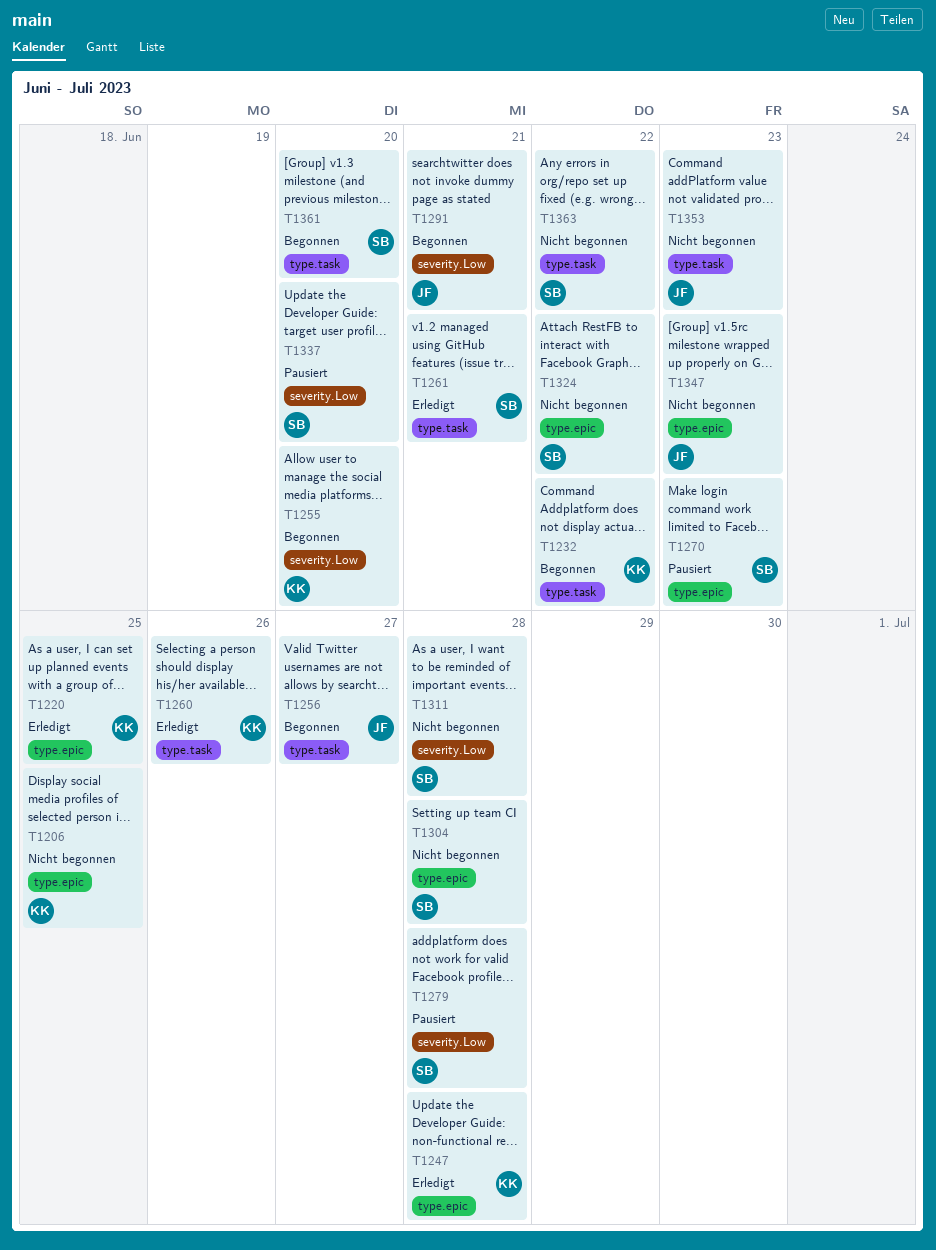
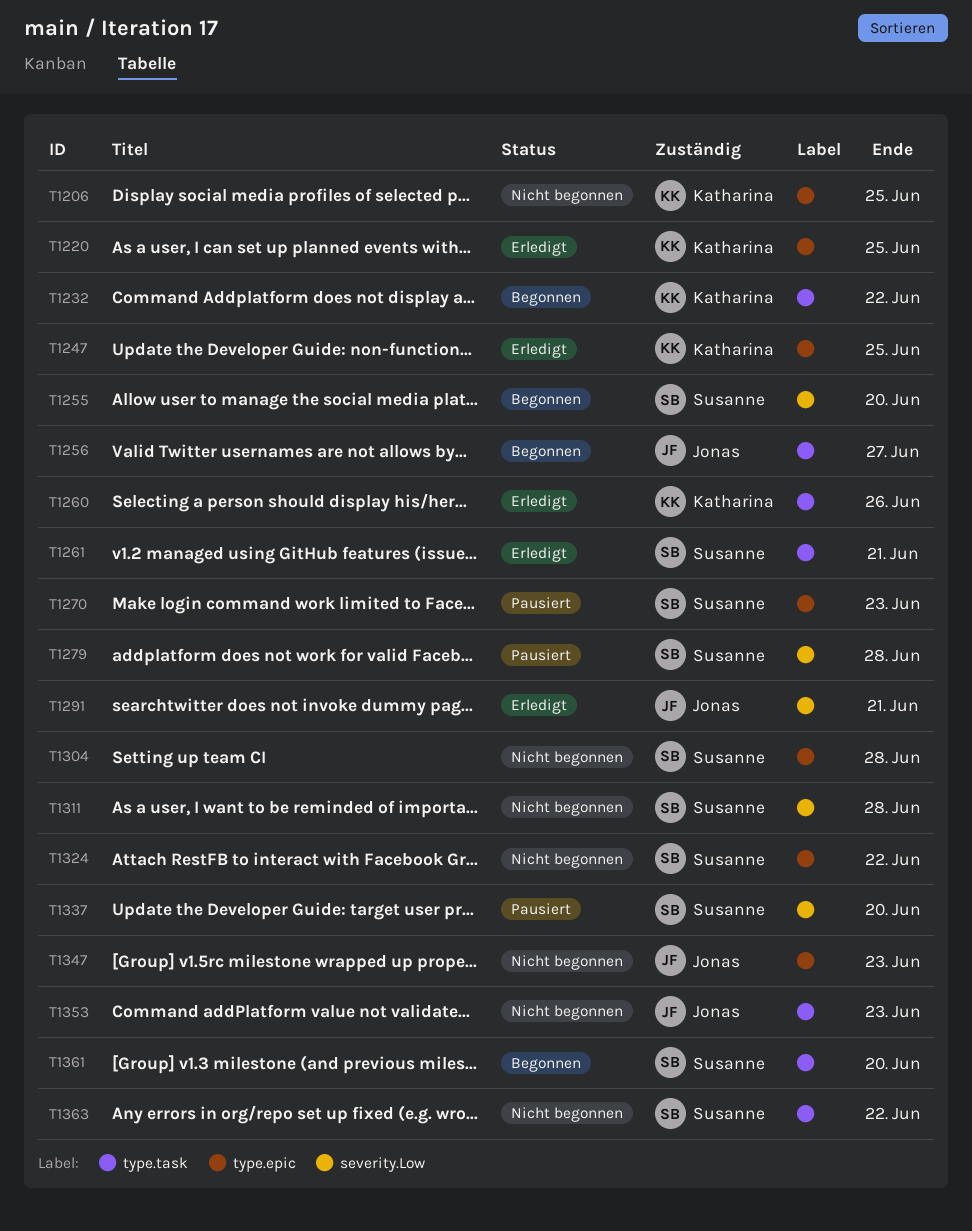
T1247, due: Jun 28 -> Jun 25
T1255, owner: Katharina -> Susanne
T1291, status: Begonnen -> Erledigt

